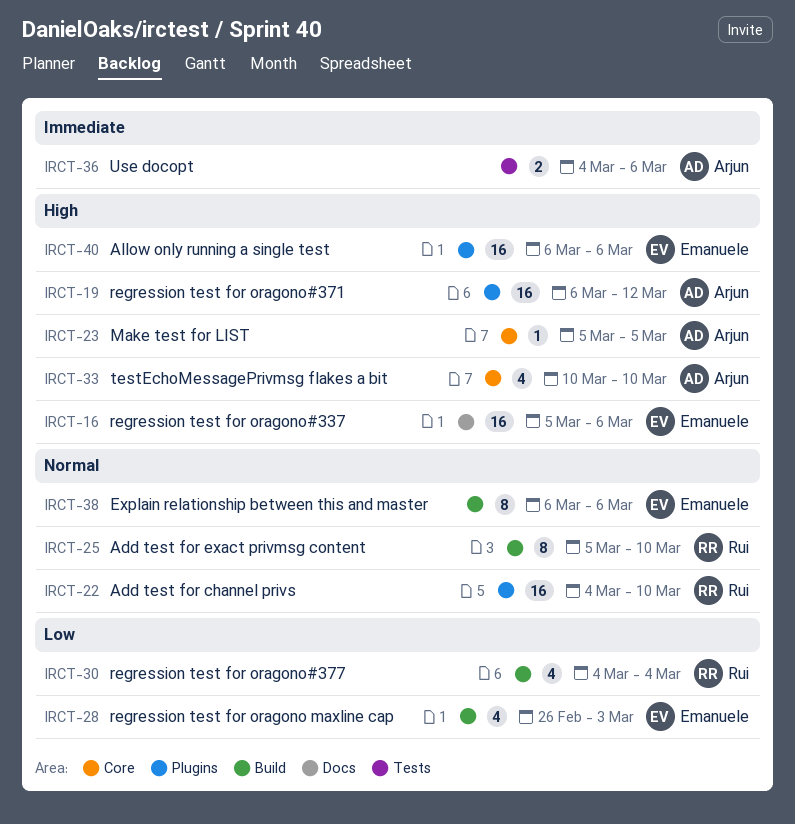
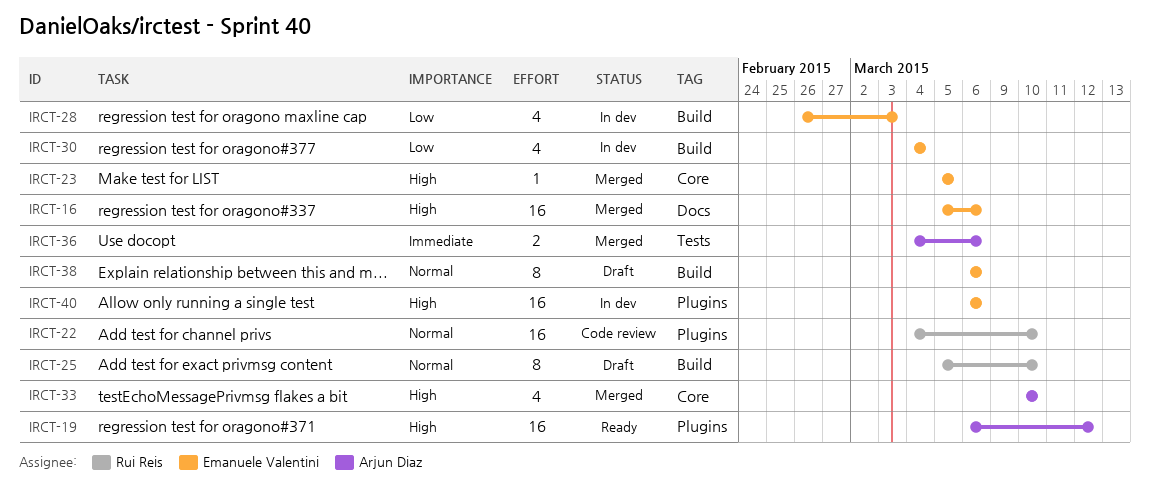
IRCT-23, owner: Arjun Diaz -> Emanuele Valentini
IRCT-30, owner: Rui Reis -> Emanuele Valentini

